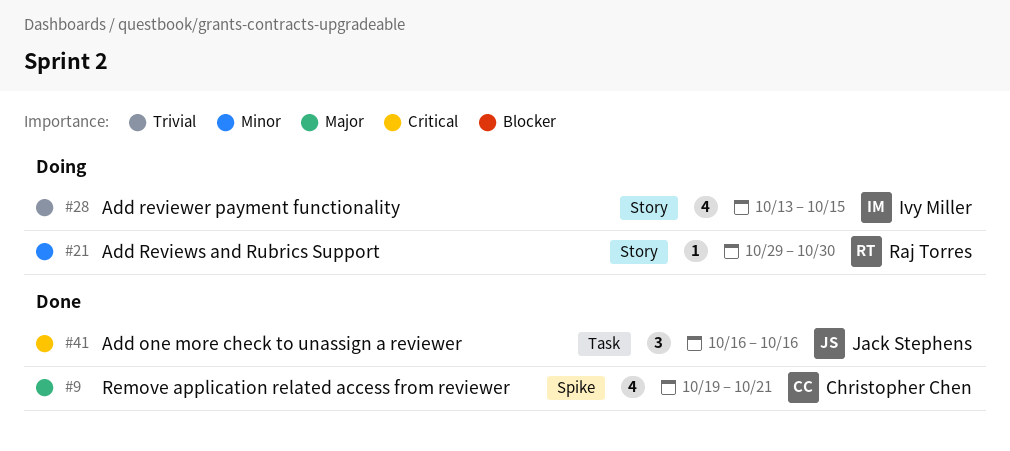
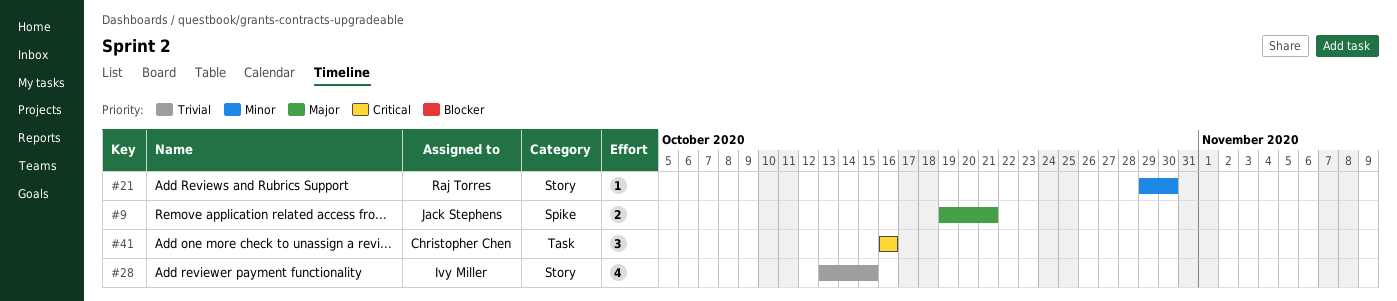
#9, owner: Christopher Chen -> Jack Stephens
#9, estimate: 4 -> 2
#41, owner: Jack Stephens -> Christopher Chen

